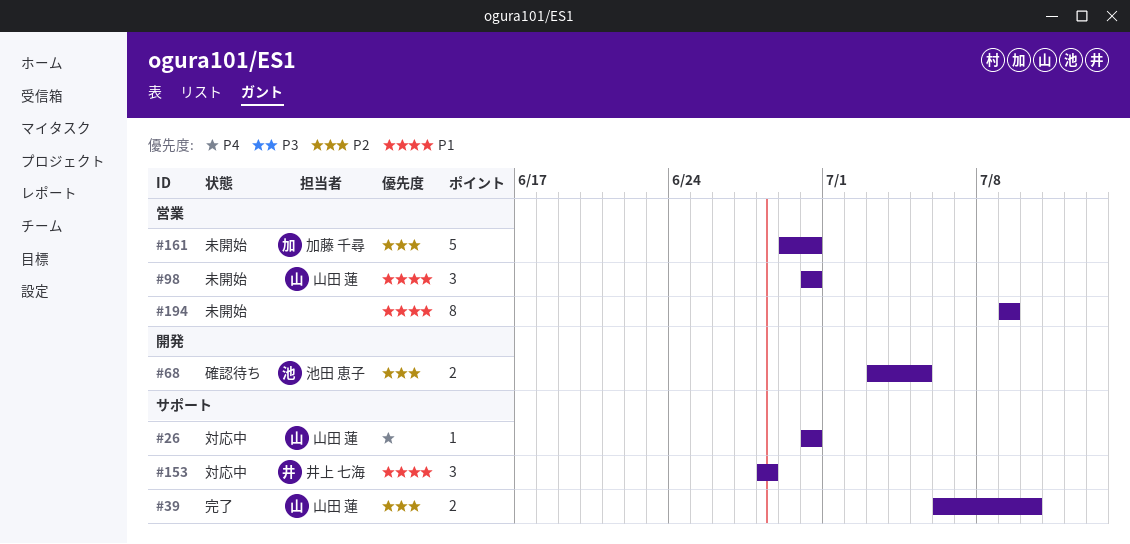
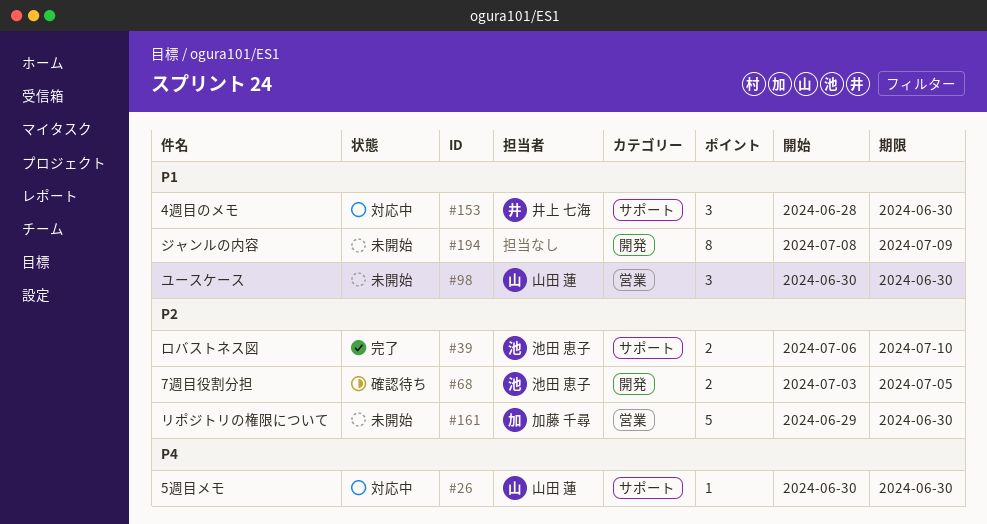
#39, owner: 山田 蓮 -> 池田 恵子
#153, due: Jun 28 -> Jun 30
#194, label: 営業 -> 開発
#194, start: Jul 9 -> Jul 8

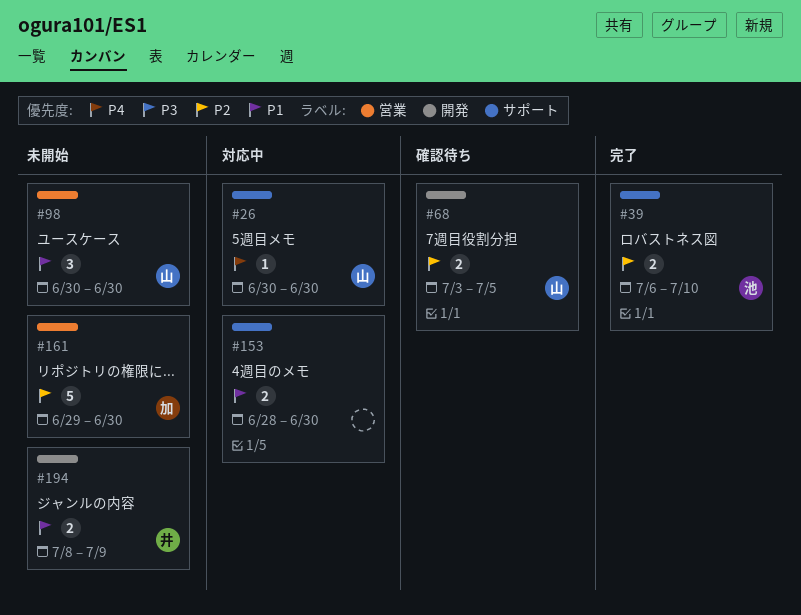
#68, owner: 池田 恵子 -> 山田 蓮
#153, owner: 井上 七海 -> none
#153, estimate: 3 -> 2
#194, owner: none -> 井上 七海
#194, estimate: 8 -> 2

